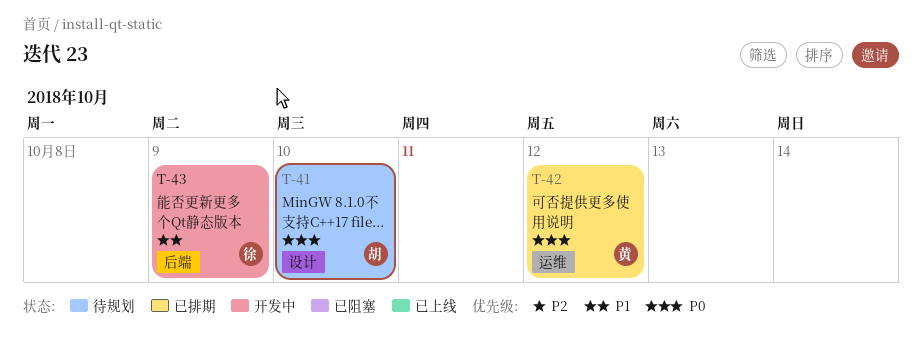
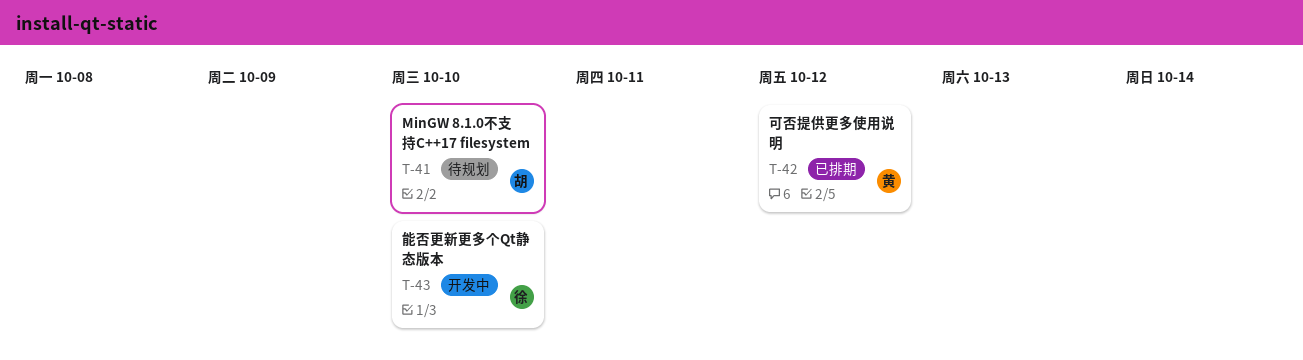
T-43, due: Oct 9 -> Oct 10

